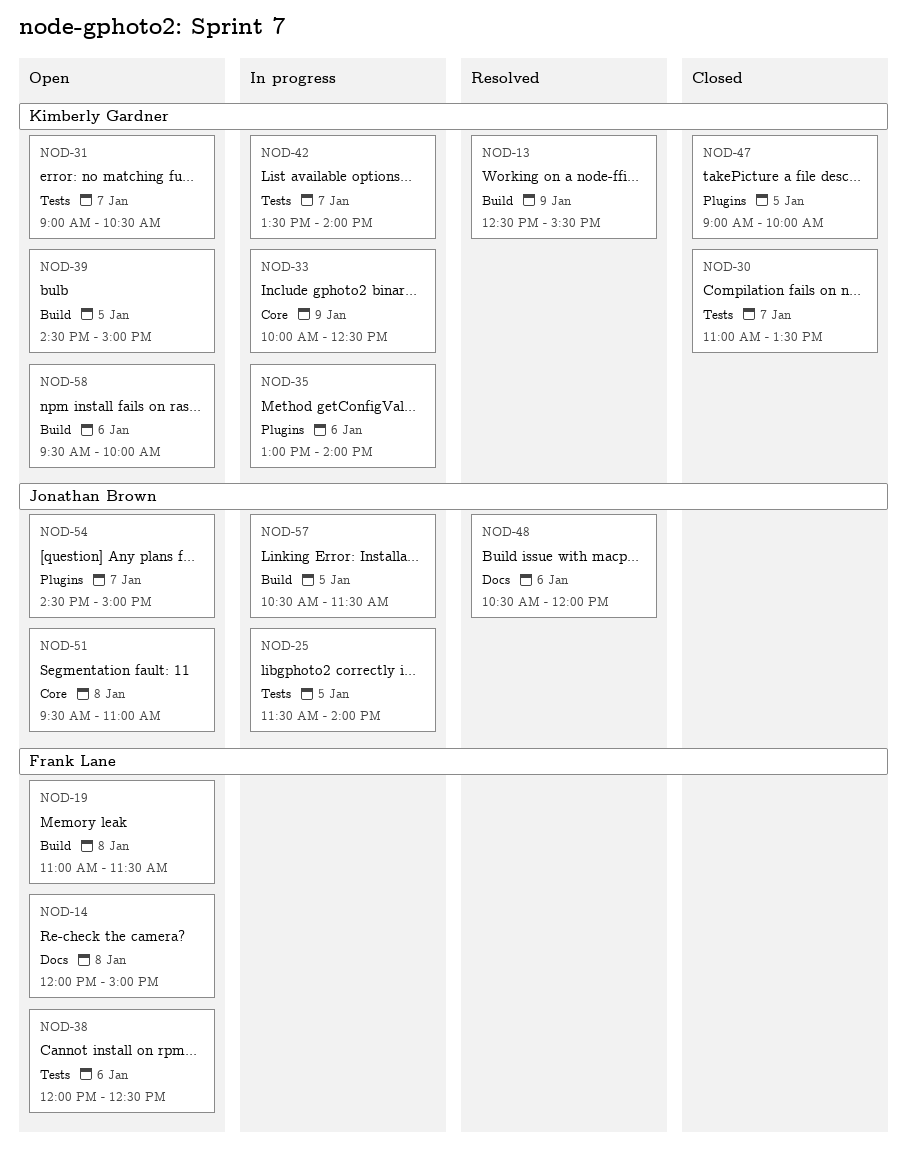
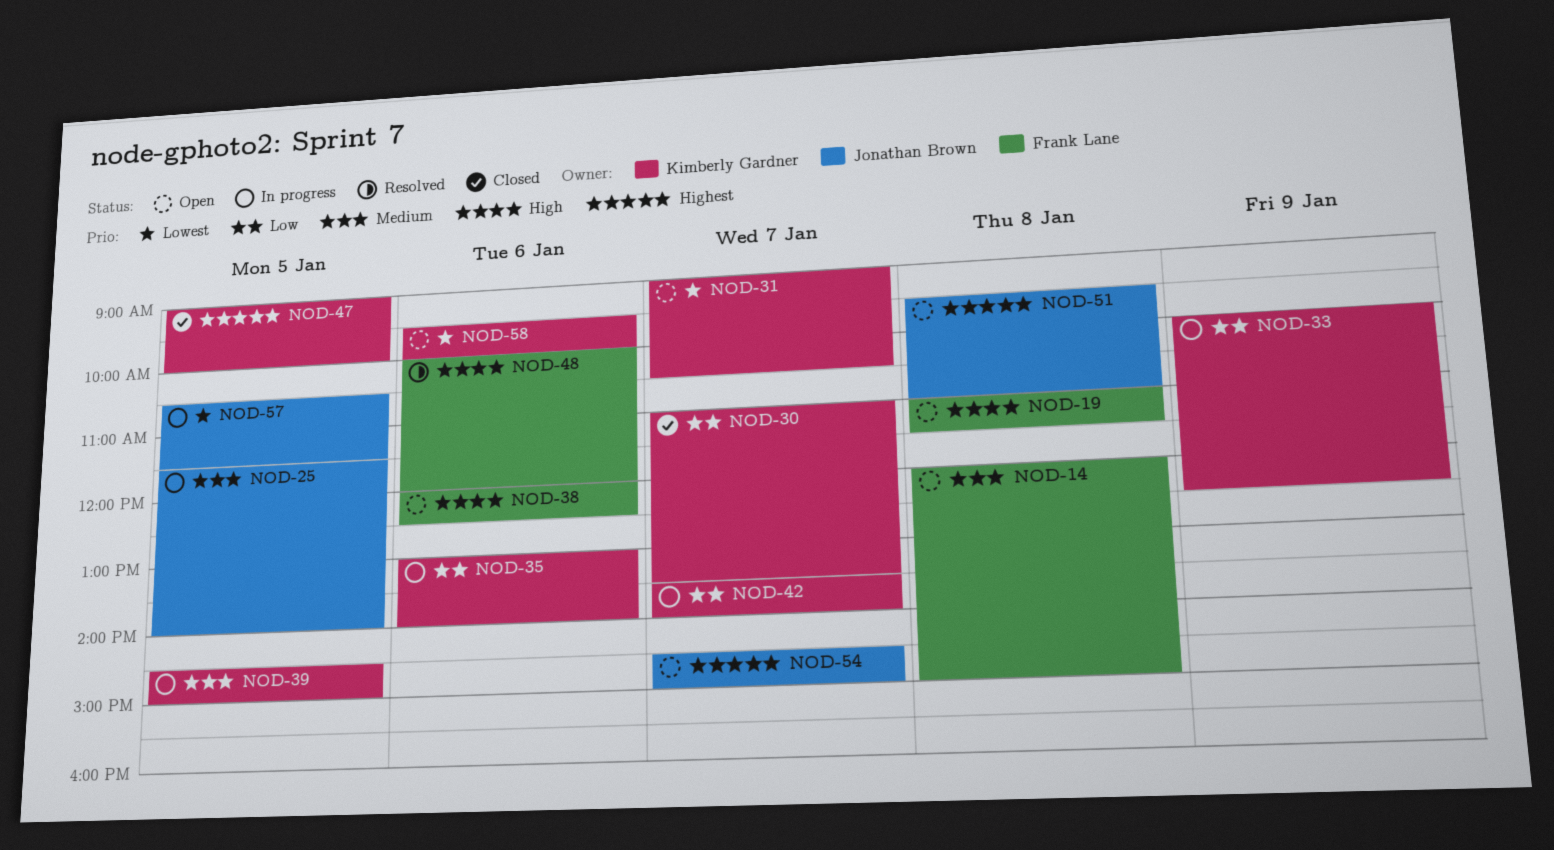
NOD-13: present -> none
NOD-39, status: Open -> In progress
NOD-48, owner: Jonathan Brown -> Frank Lane
NOD-48, begins: 10:30 -> 10:00

